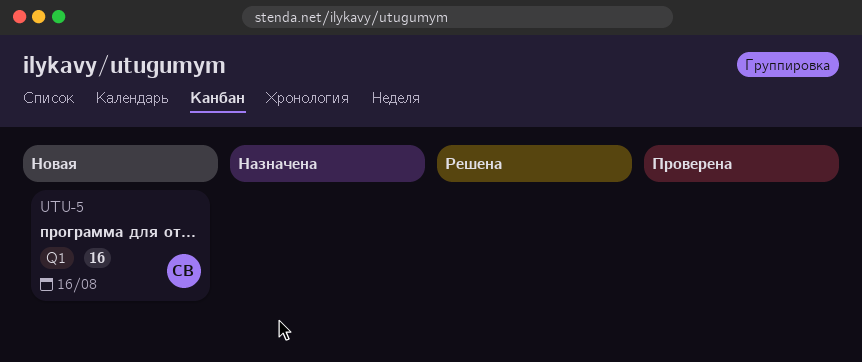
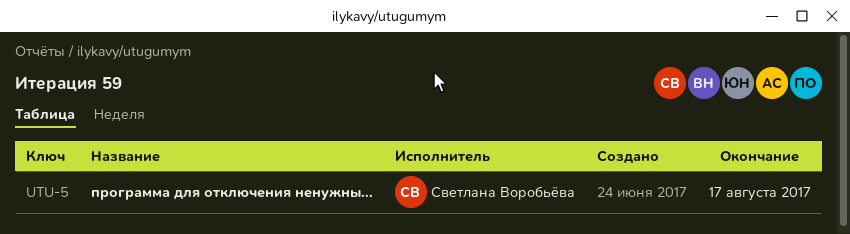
UTU-5, due: Aug 16 -> Aug 17

